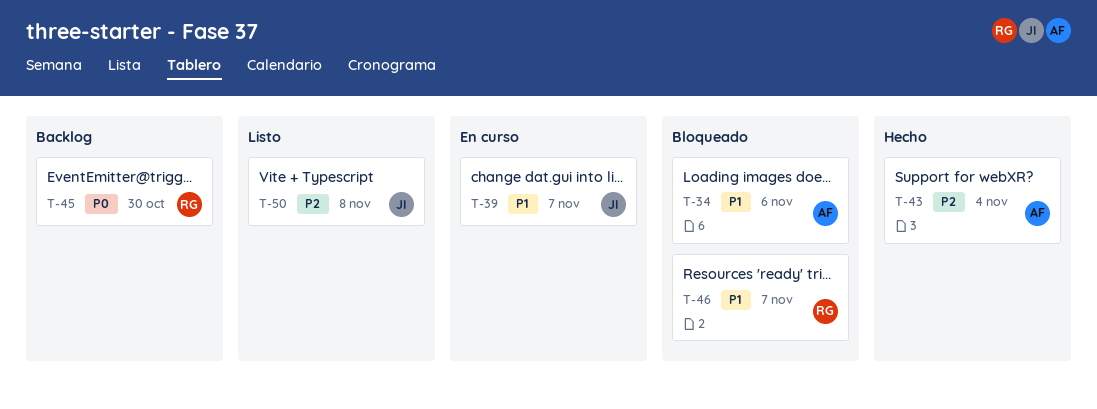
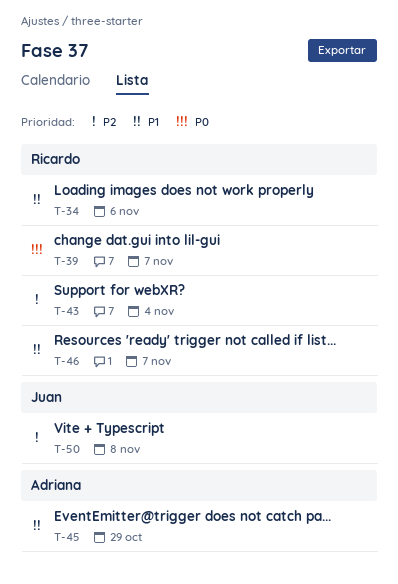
T-34, owner: Adriana -> Ricardo
T-39, owner: Juan -> Ricardo
T-39, priority: P1 -> P0
T-43, owner: Adriana -> Ricardo
T-45, owner: Ricardo -> Adriana
T-45, priority: P0 -> P1
T-45, due: Oct 30 -> Oct 29

